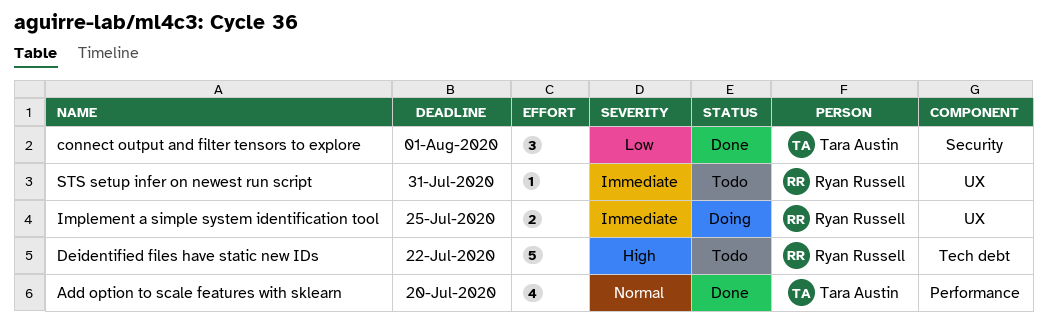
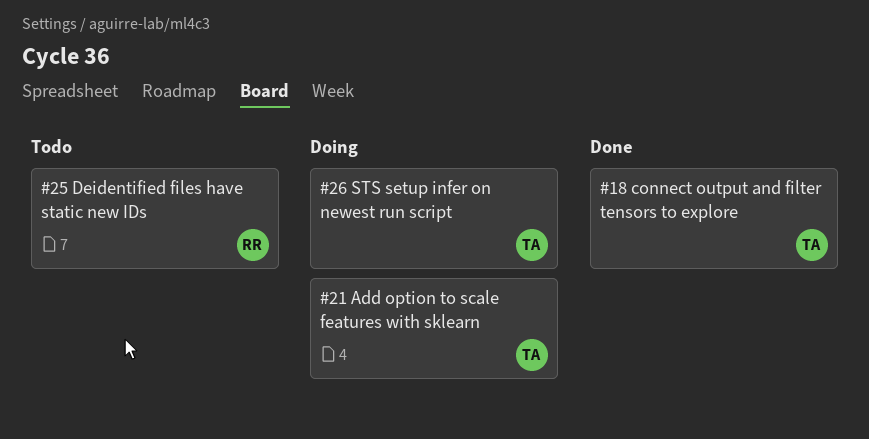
Add option to scale features with sklearn, status: Done -> Doing
Implement a simple system identification tool: present -> none
STS setup infer on newest run script, status: Todo -> Doing
STS setup infer on newest run script, owner: Ryan Russell -> Tara Austin

